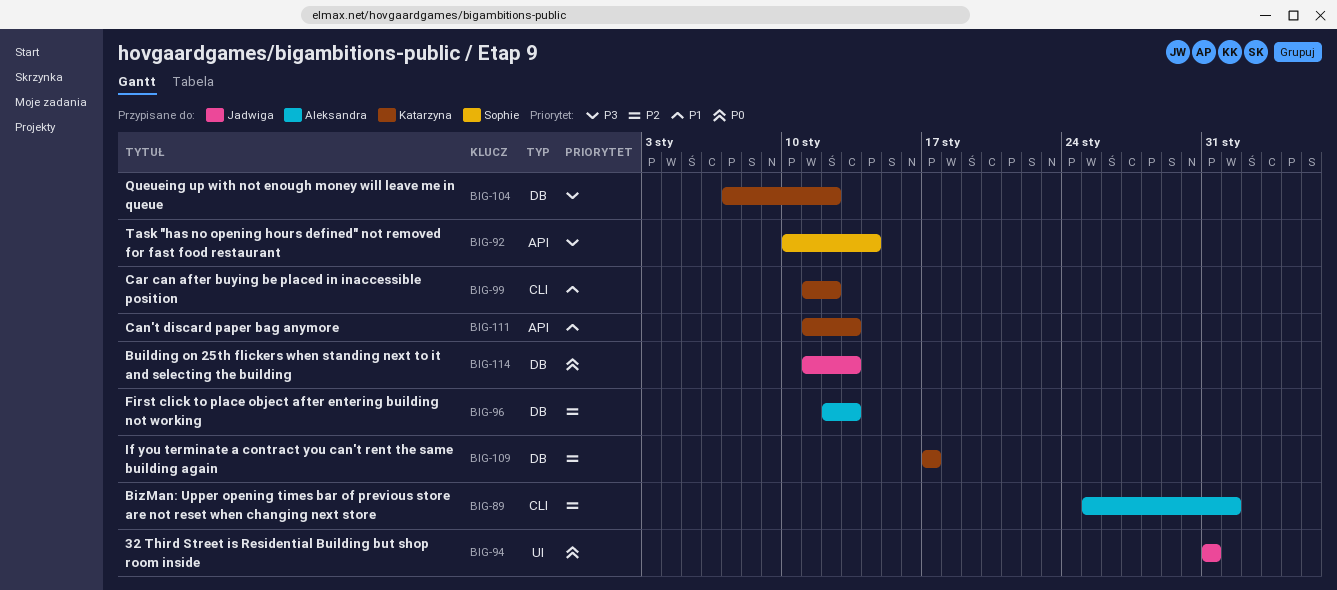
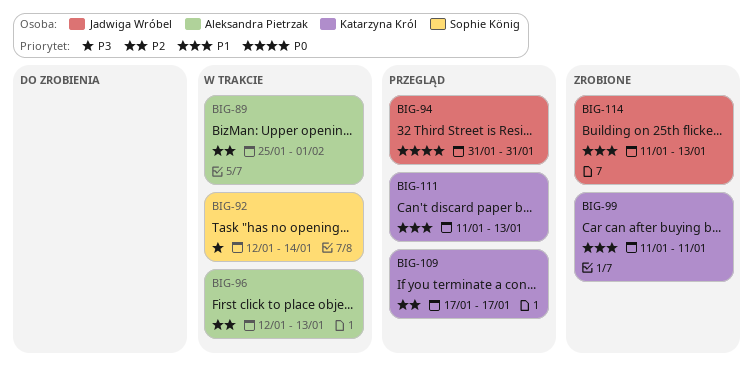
BIG-92, start: Jan 10 -> Jan 12
BIG-99, due: Jan 12 -> Jan 11
BIG-104: present -> none
BIG-114, priority: P0 -> P1

